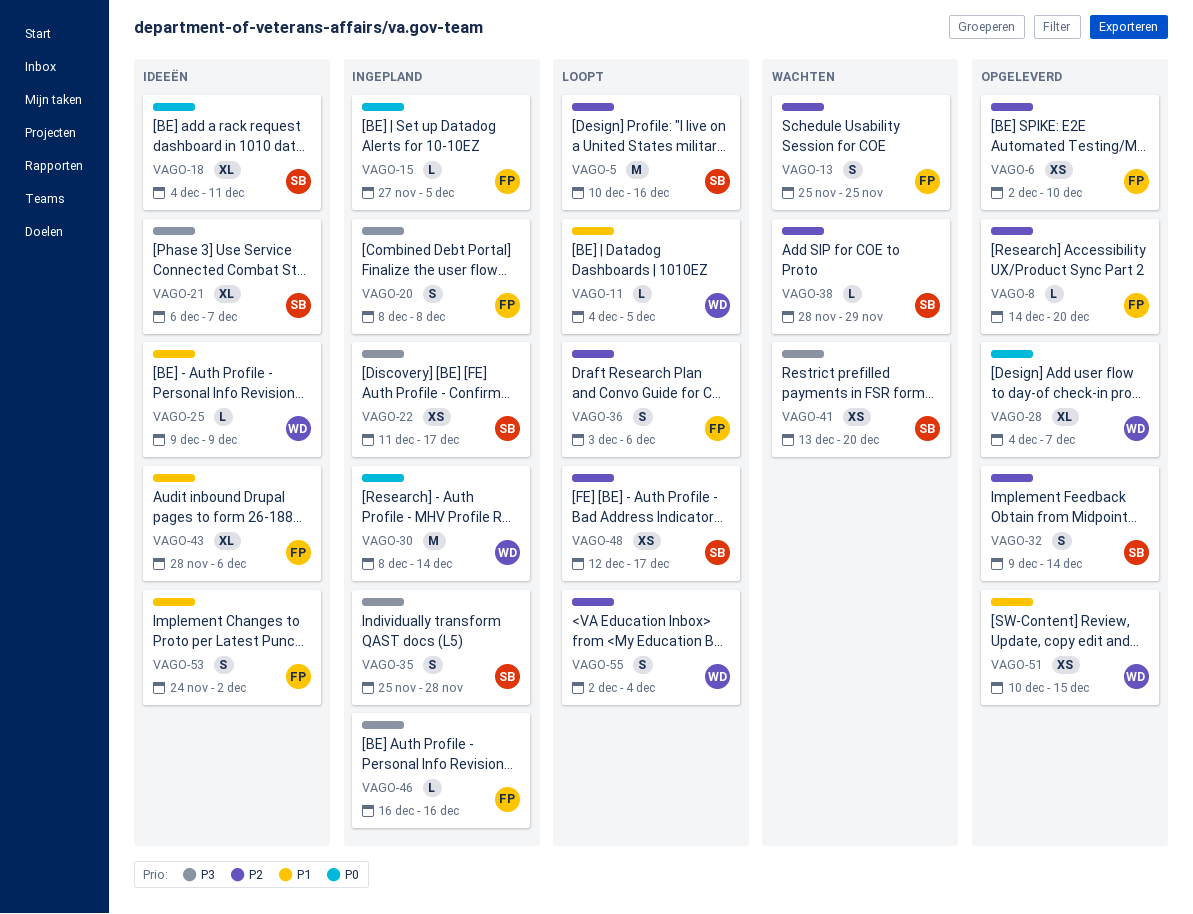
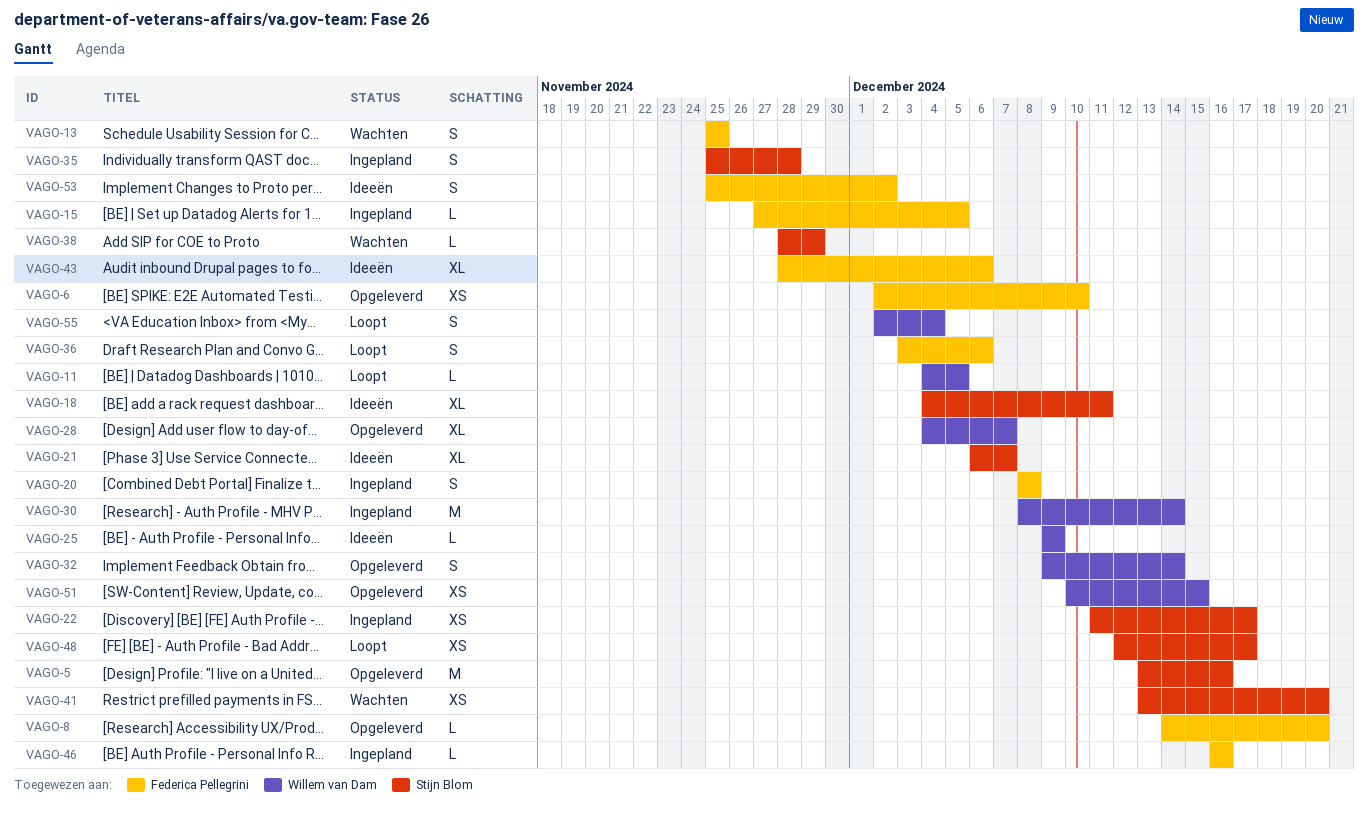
VAGO-5, status: Loopt -> Opgeleverd
VAGO-5, start: Dec 10 -> Dec 13
VAGO-32, owner: Stijn Blom -> Willem van Dam
VAGO-53, start: Nov 24 -> Nov 25

